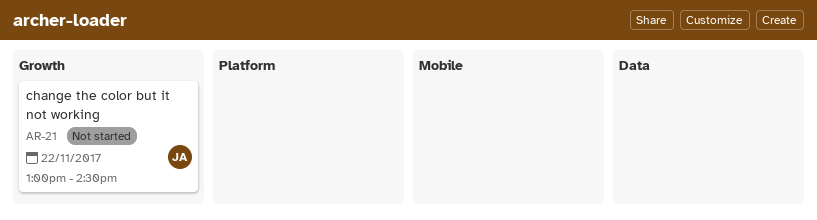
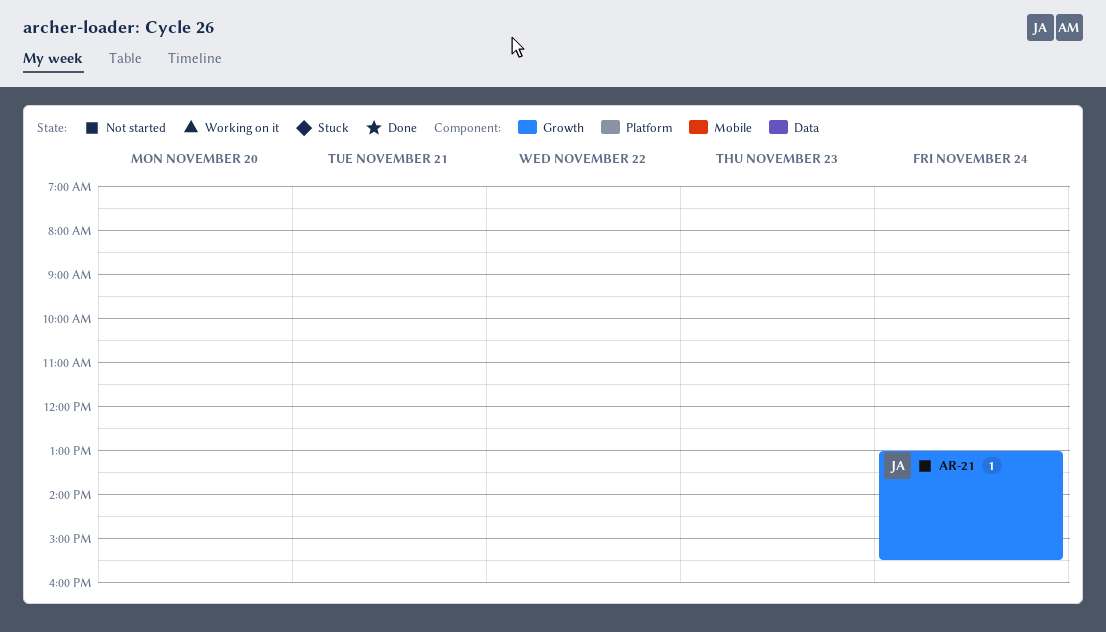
AR-21, day: Nov 22 -> Nov 24
AR-21, ends: 14:30 -> 15:30

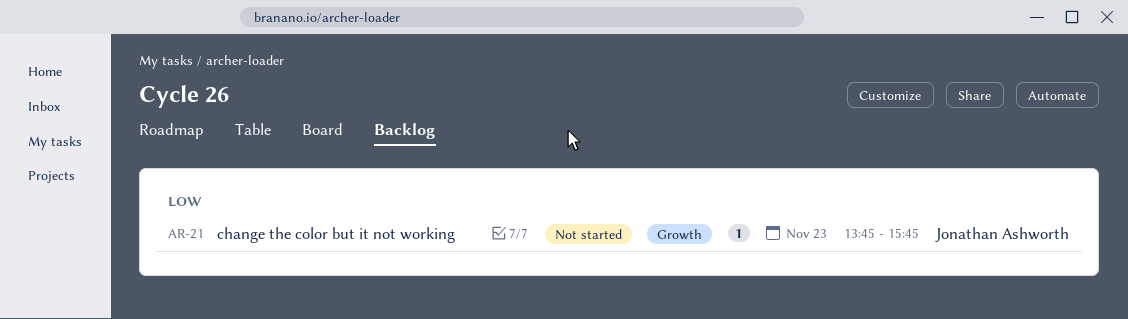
AR-21, day: Nov 24 -> Nov 23
AR-21, begins: 13:00 -> 13:45
AR-21, ends: 15:30 -> 15:45

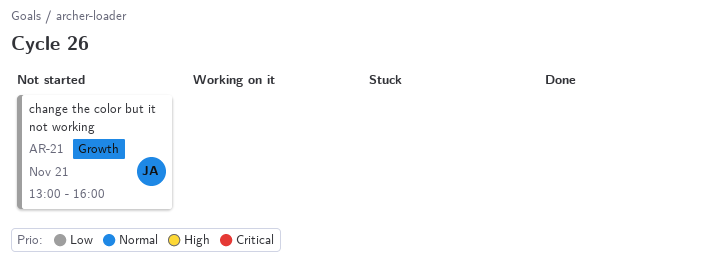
AR-21, day: Nov 23 -> Nov 21
AR-21, begins: 13:45 -> 13:00
AR-21, ends: 15:45 -> 16:00

